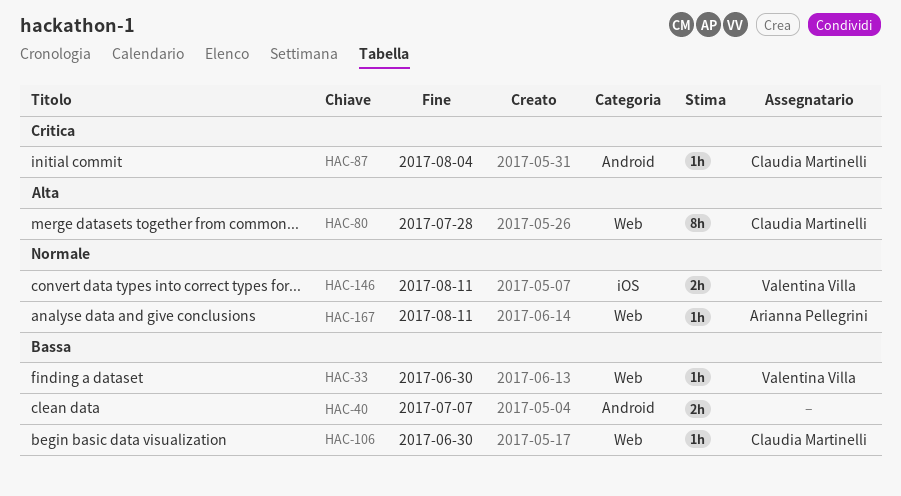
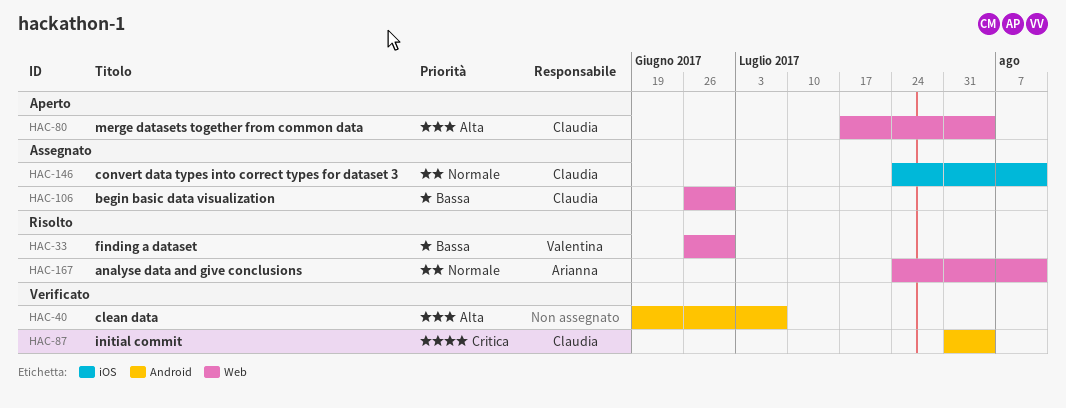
HAC-40, priority: Bassa -> Alta
HAC-80, due: Jul 28 -> Aug 4
HAC-146, owner: Valentina Villa -> Claudia Martinelli

